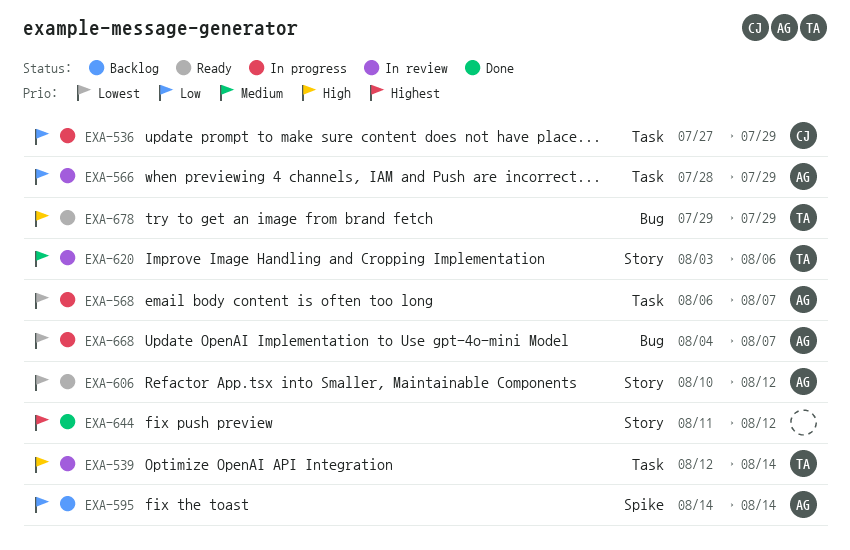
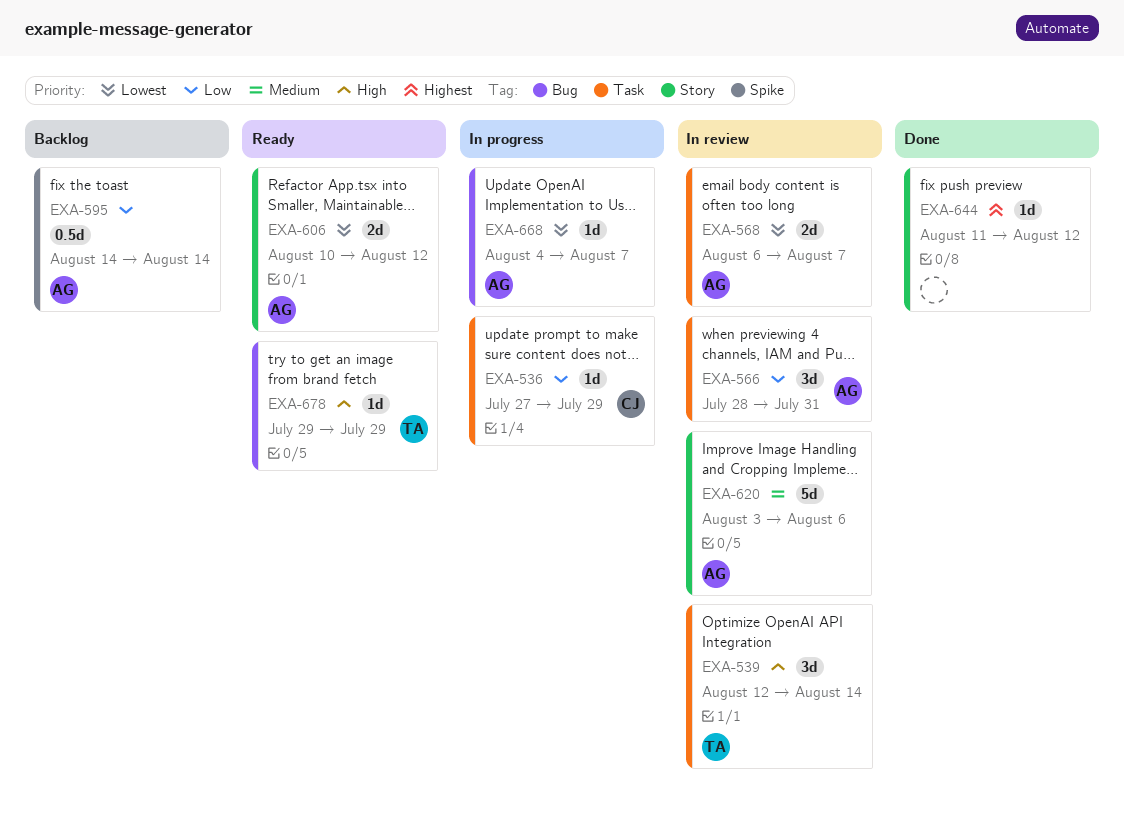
EXA-566, due: Jul 29 -> Jul 31
EXA-568, status: In progress -> In review
EXA-620, owner: TA -> AG

